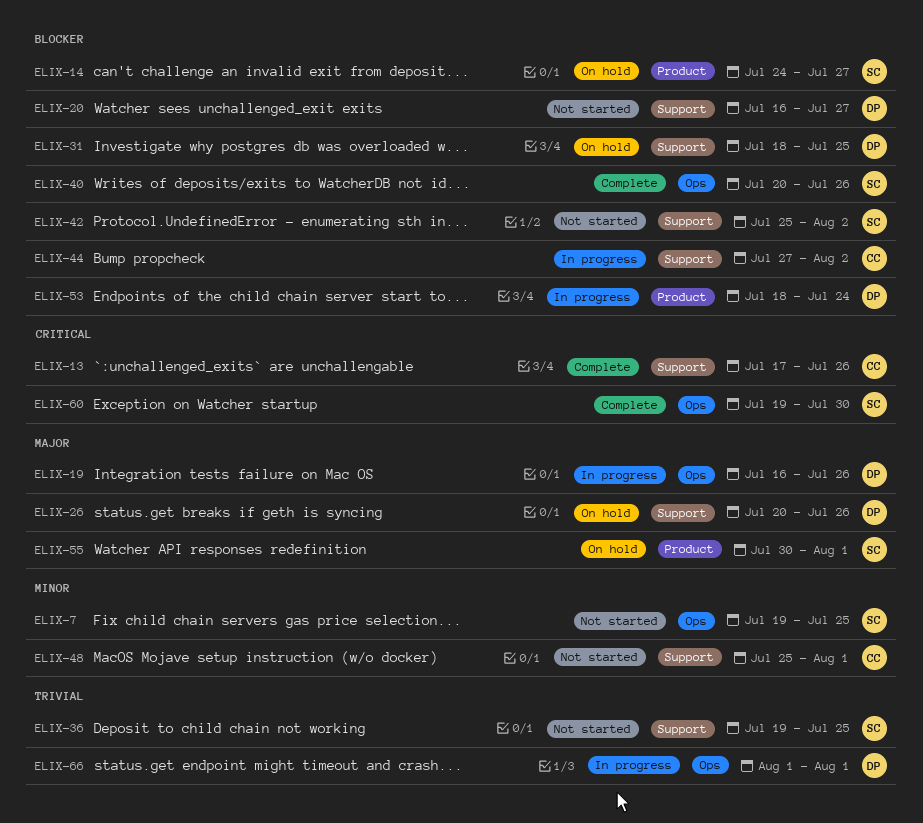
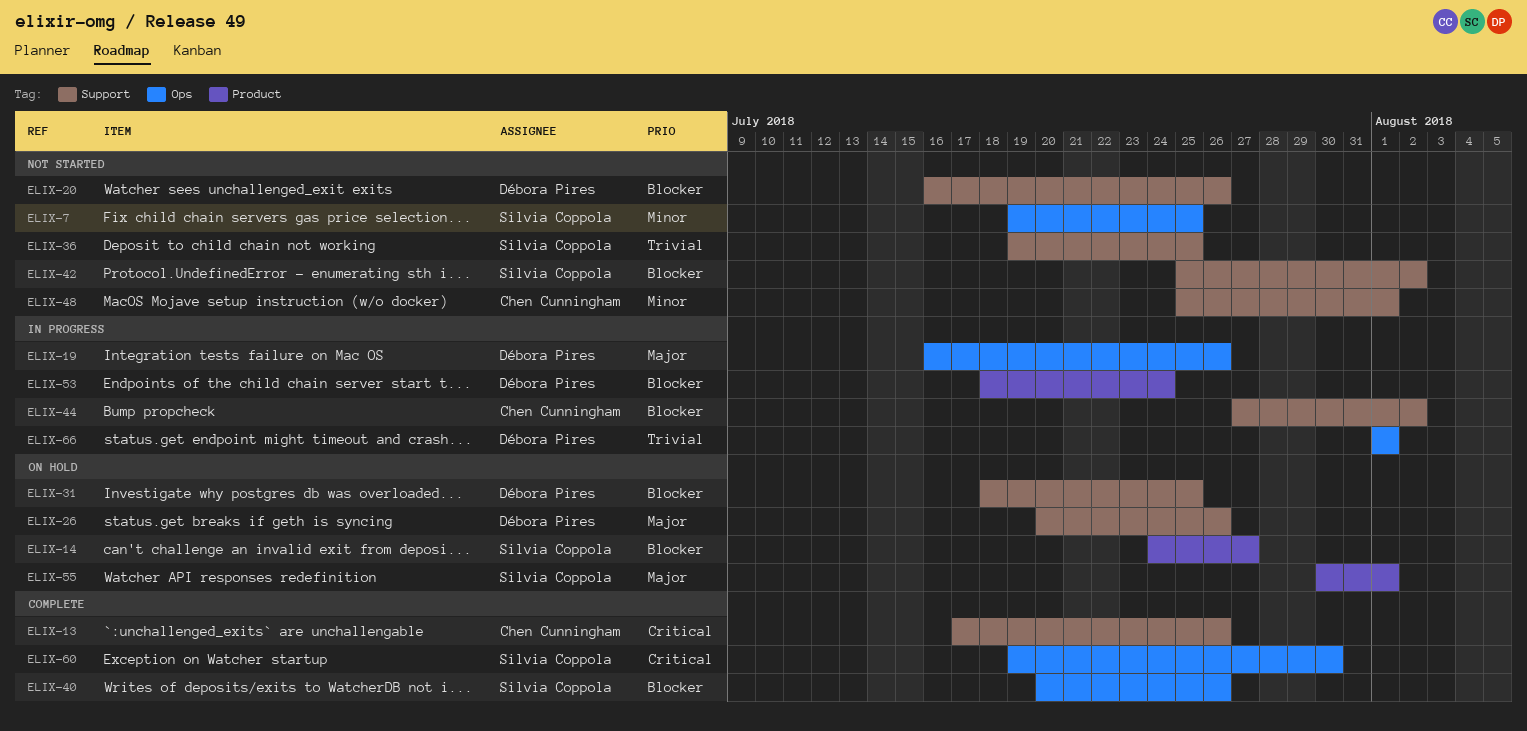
ELIX-20, due: Jul 27 -> Jul 26

